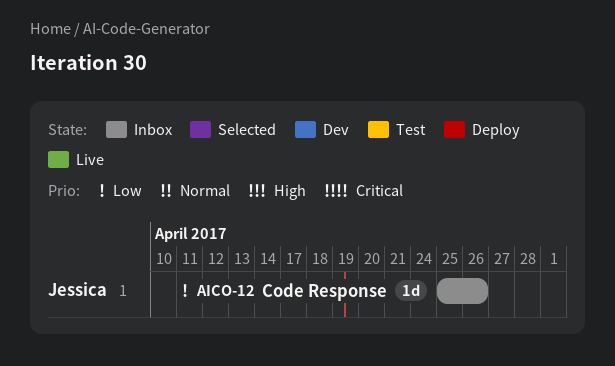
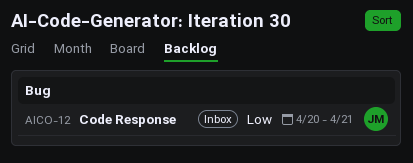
AICO-12, start: Apr 25 -> Apr 20
AICO-12, due: Apr 26 -> Apr 21

